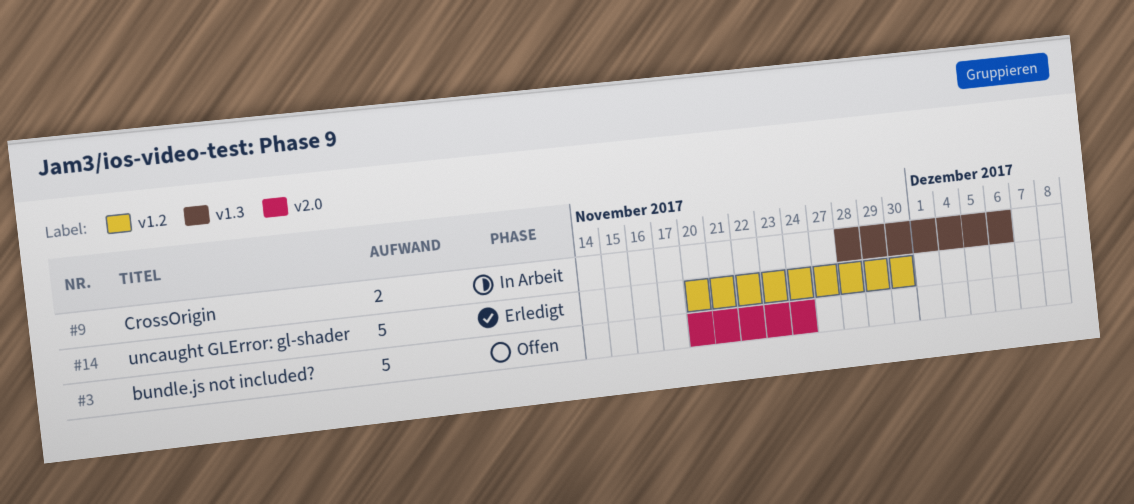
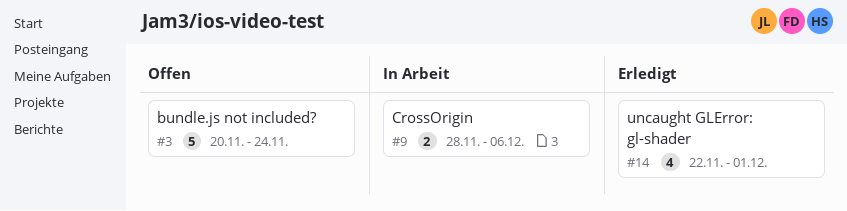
#14, estimate: 5 -> 4
#14, start: Nov 20 -> Nov 22
#14, due: Nov 30 -> Dec 1

